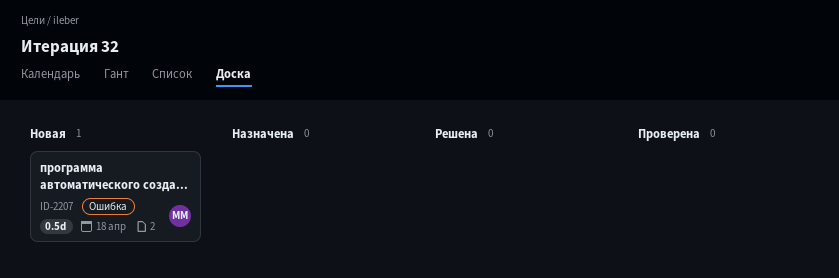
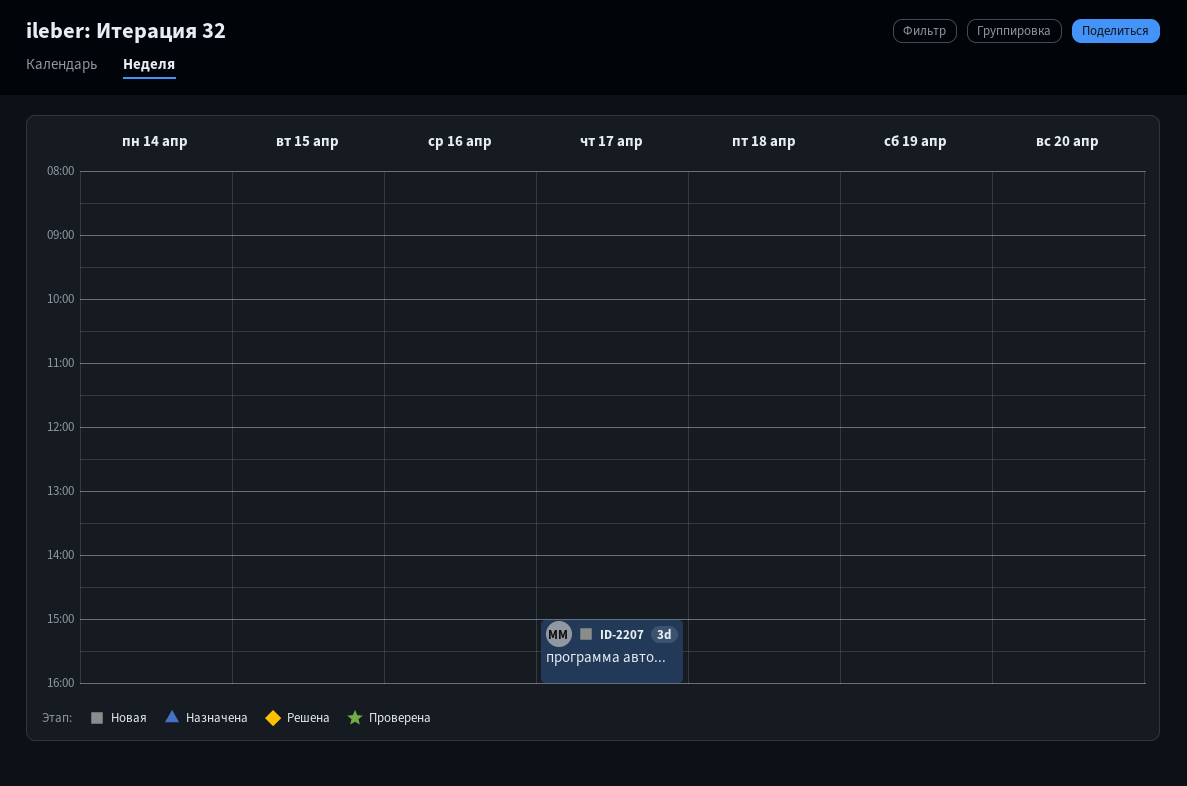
ID-2207, estimate: 0.5d -> 3d
ID-2207, day: Apr 18 -> Apr 17

